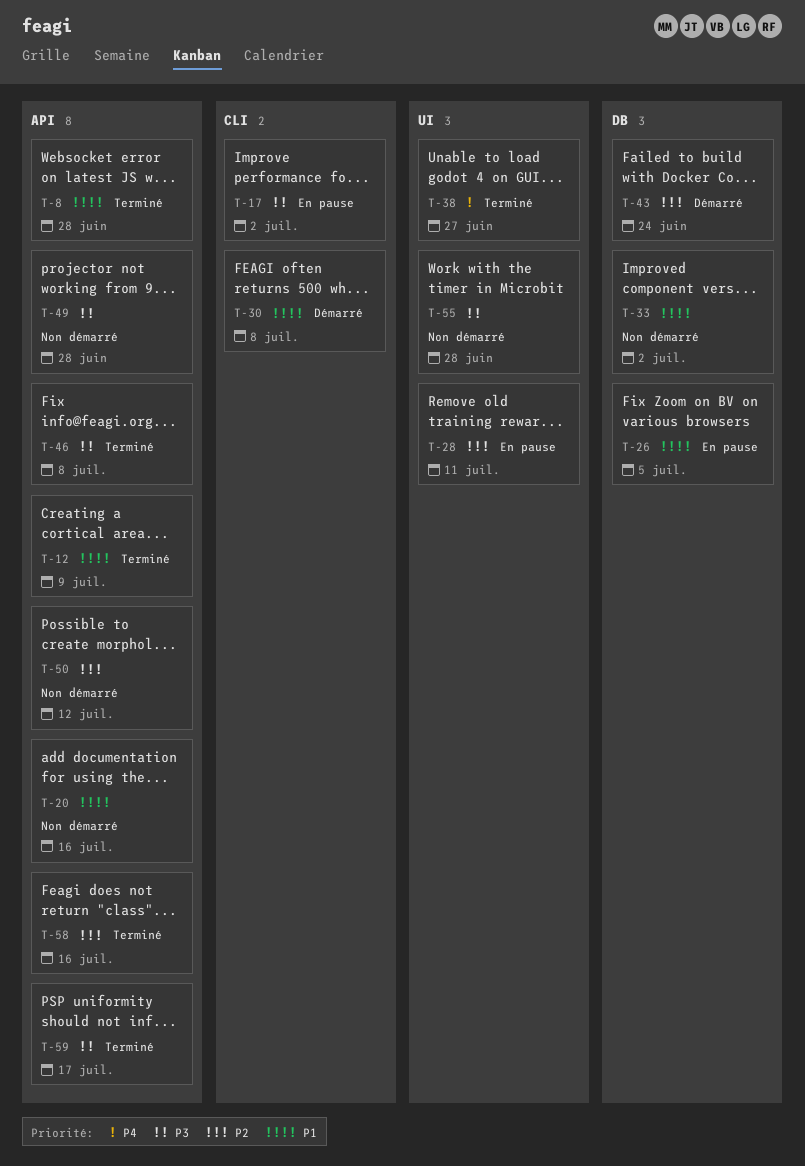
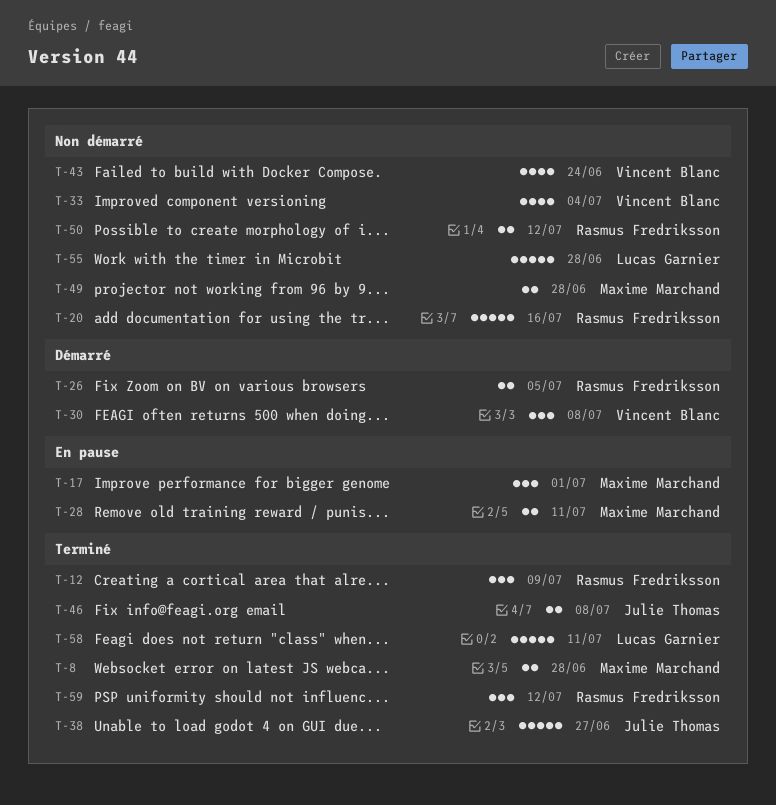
T-17, due: Jul 2 -> Jul 1
T-26, status: En pause -> Démarré
T-33, due: Jul 2 -> Jul 4
T-43, status: Démarré -> Non démarré
T-58, due: Jul 16 -> Jul 11
T-59, due: Jul 17 -> Jul 12

